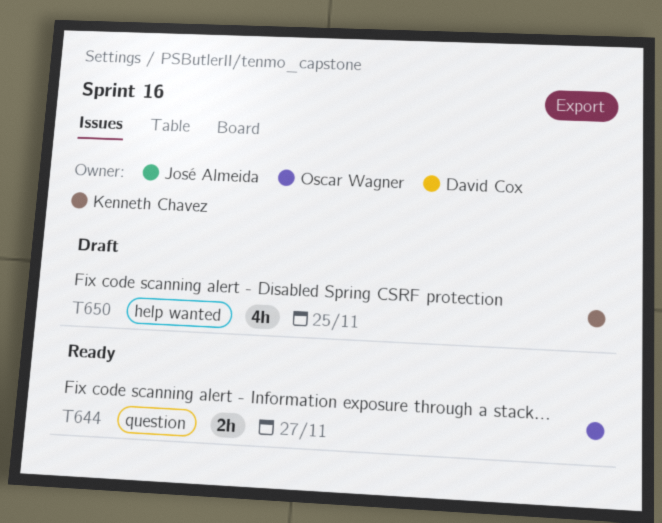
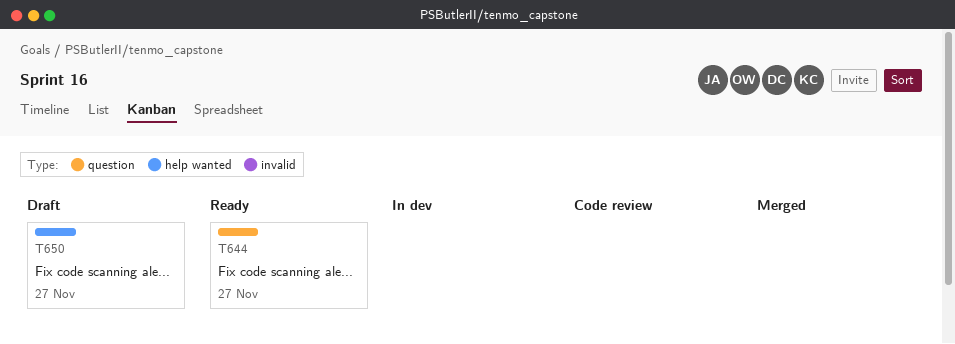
T650, due: Nov 25 -> Nov 27

